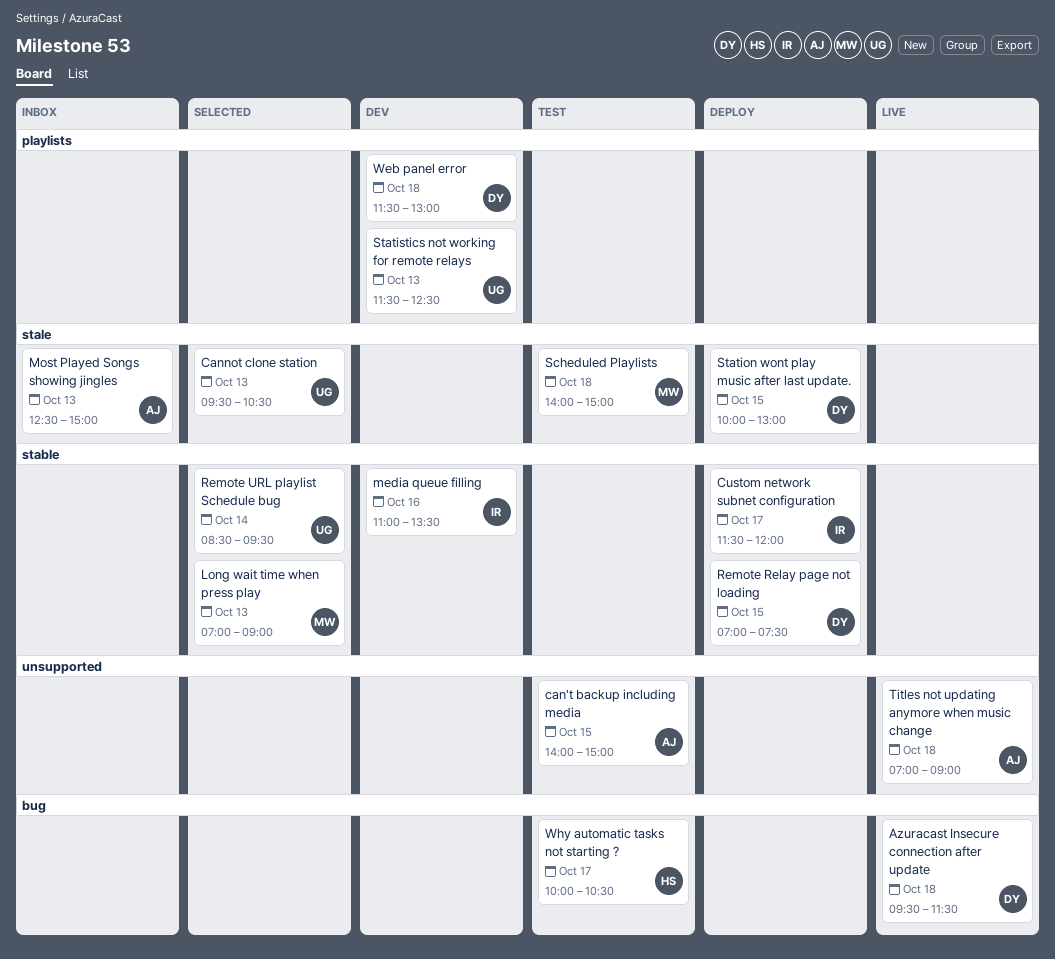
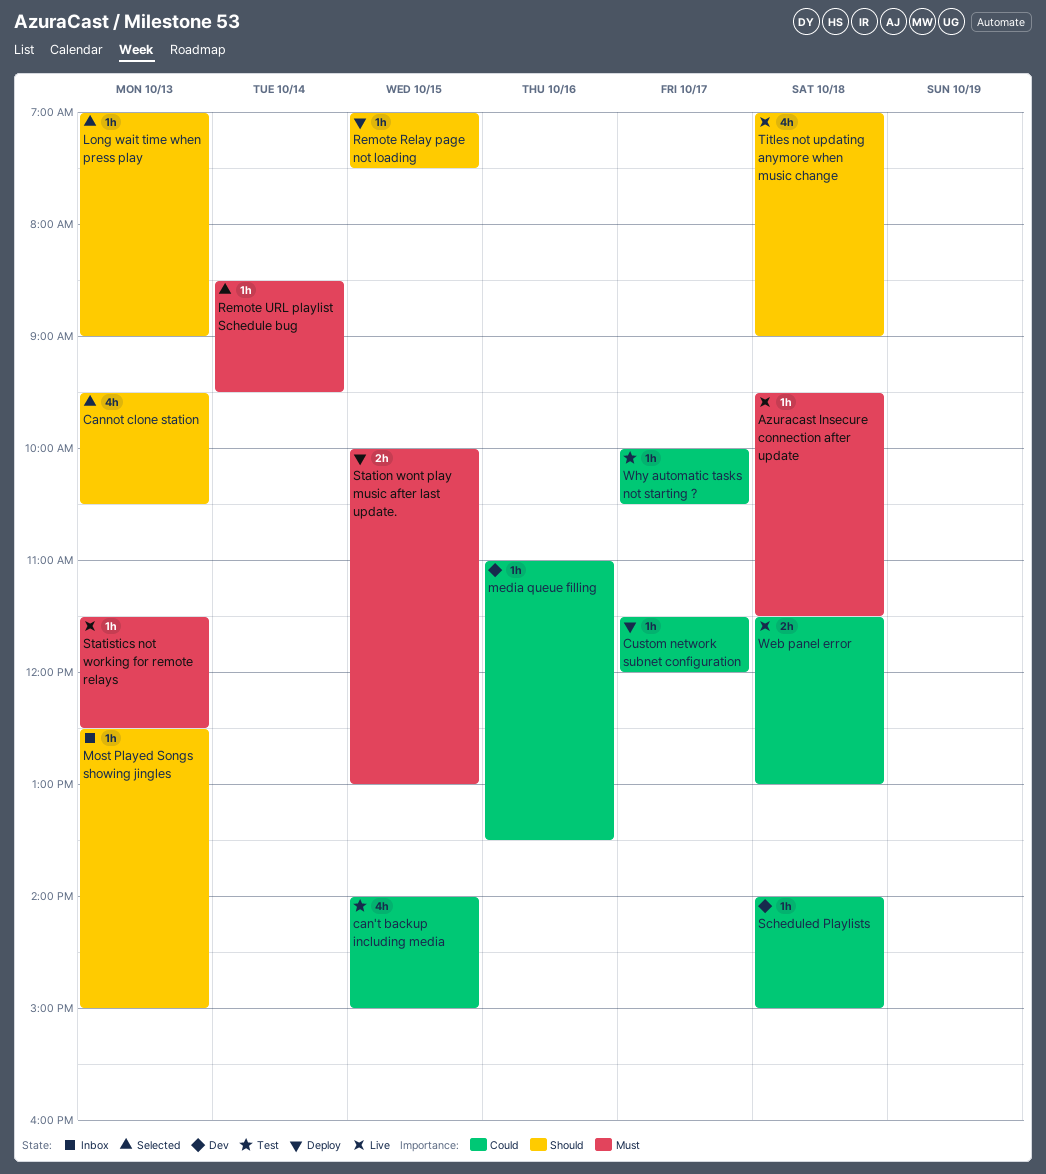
Scheduled Playlists, status: Test -> Dev
Statistics not working for remote relays, status: Dev -> Live
Web panel error, status: Dev -> Live

